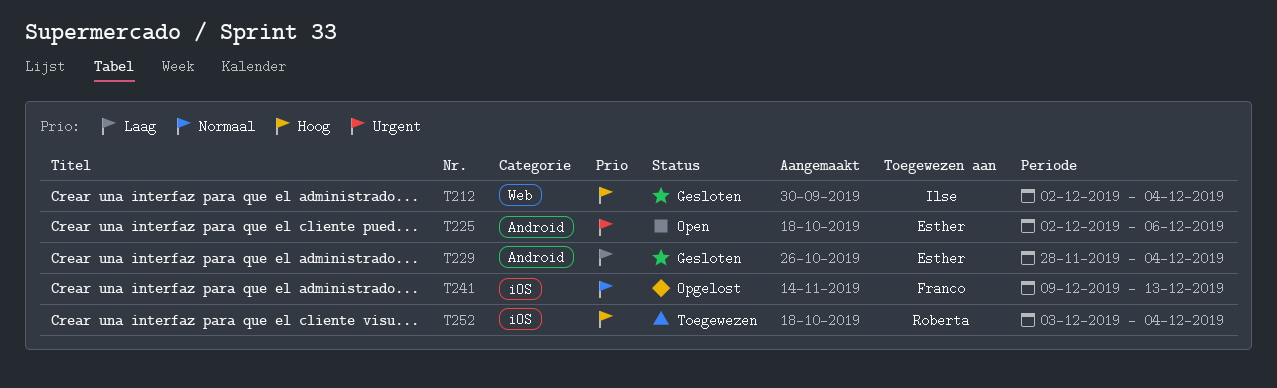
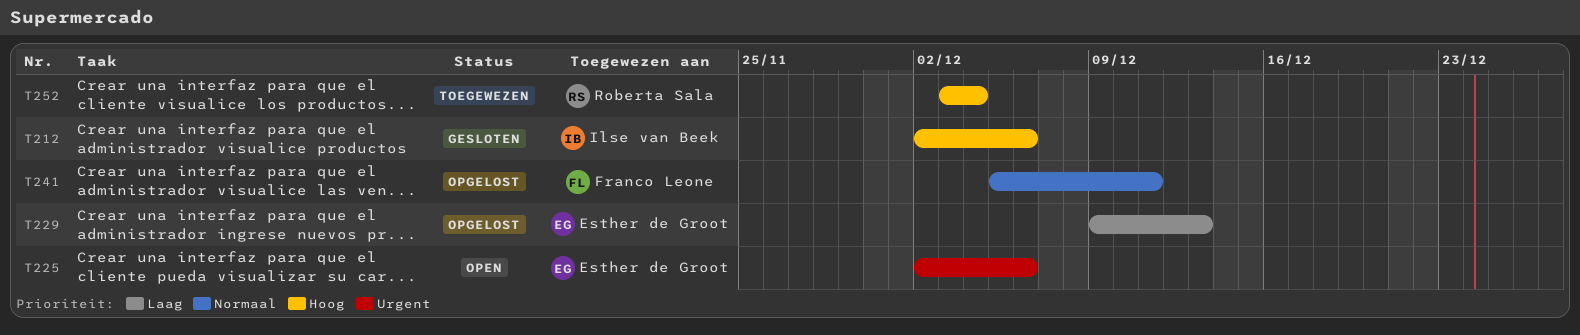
T212, due: Dec 4 -> Dec 6
T229, status: Gesloten -> Opgelost
T229, start: Nov 28 -> Dec 9
T229, due: Dec 4 -> Dec 13
T241, start: Dec 9 -> Dec 5
T241, due: Dec 13 -> Dec 11

